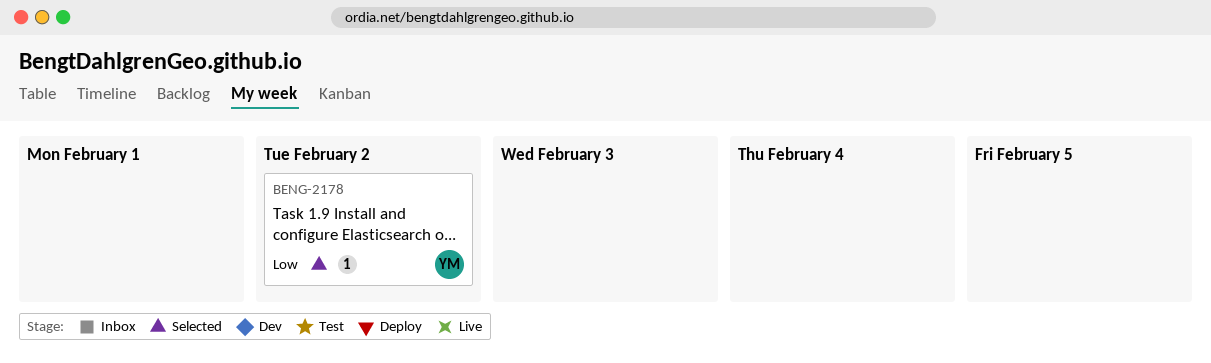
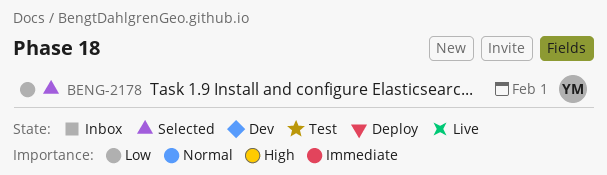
BENG-2178, due: Feb 2 -> Feb 1

